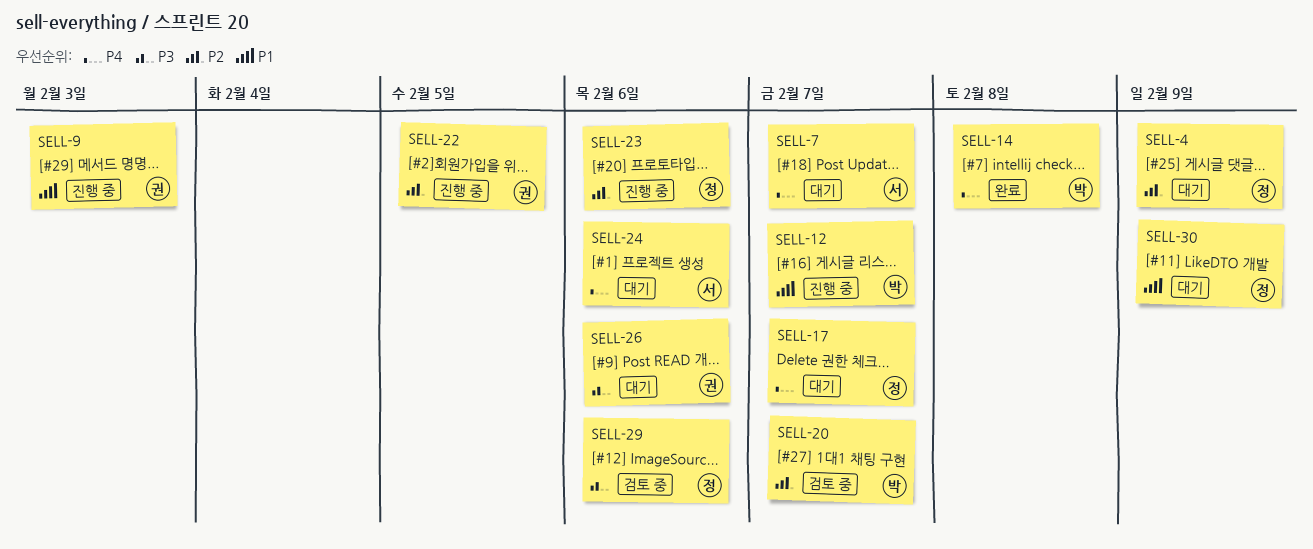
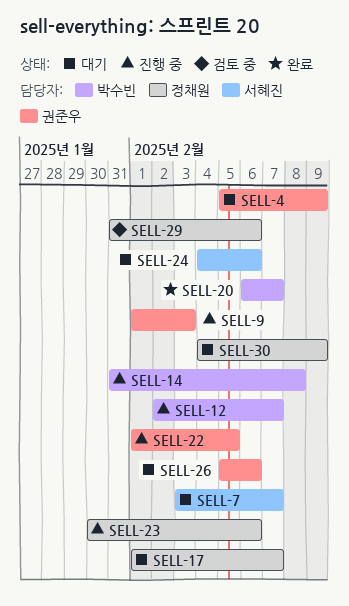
SELL-4, owner: 정채원 -> 권준우
SELL-14, status: 완료 -> 진행 중
SELL-20, status: 검토 중 -> 완료

